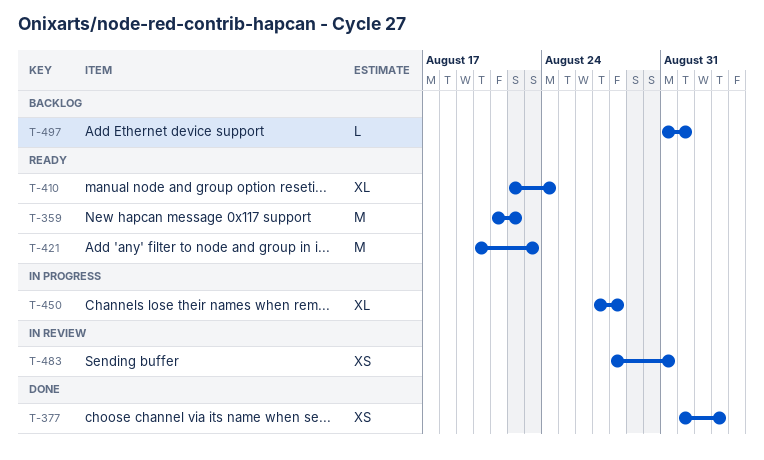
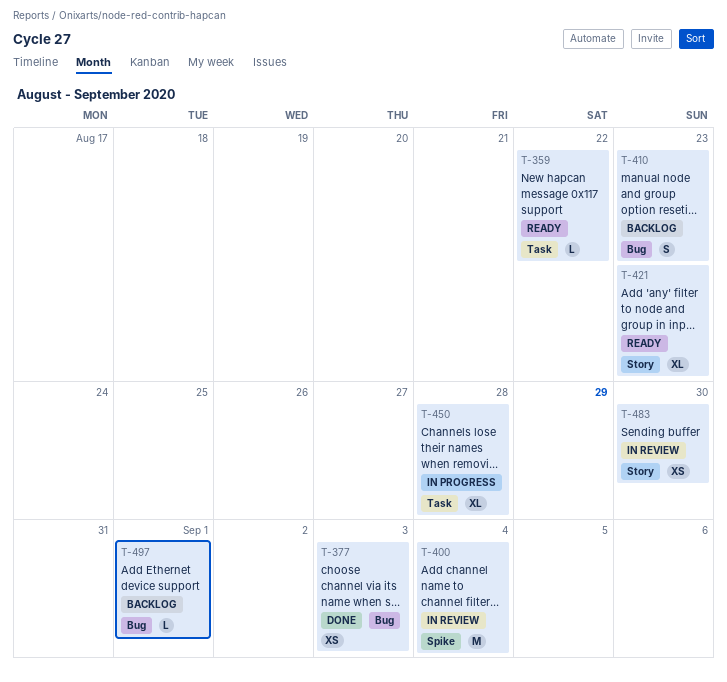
T-359, estimate: M -> L
T-400: none -> present
T-410, status: Ready -> Backlog
T-410, estimate: XL -> S
T-410, due: Aug 24 -> Aug 23
T-421, estimate: M -> XL
T-483, due: Aug 31 -> Aug 30

